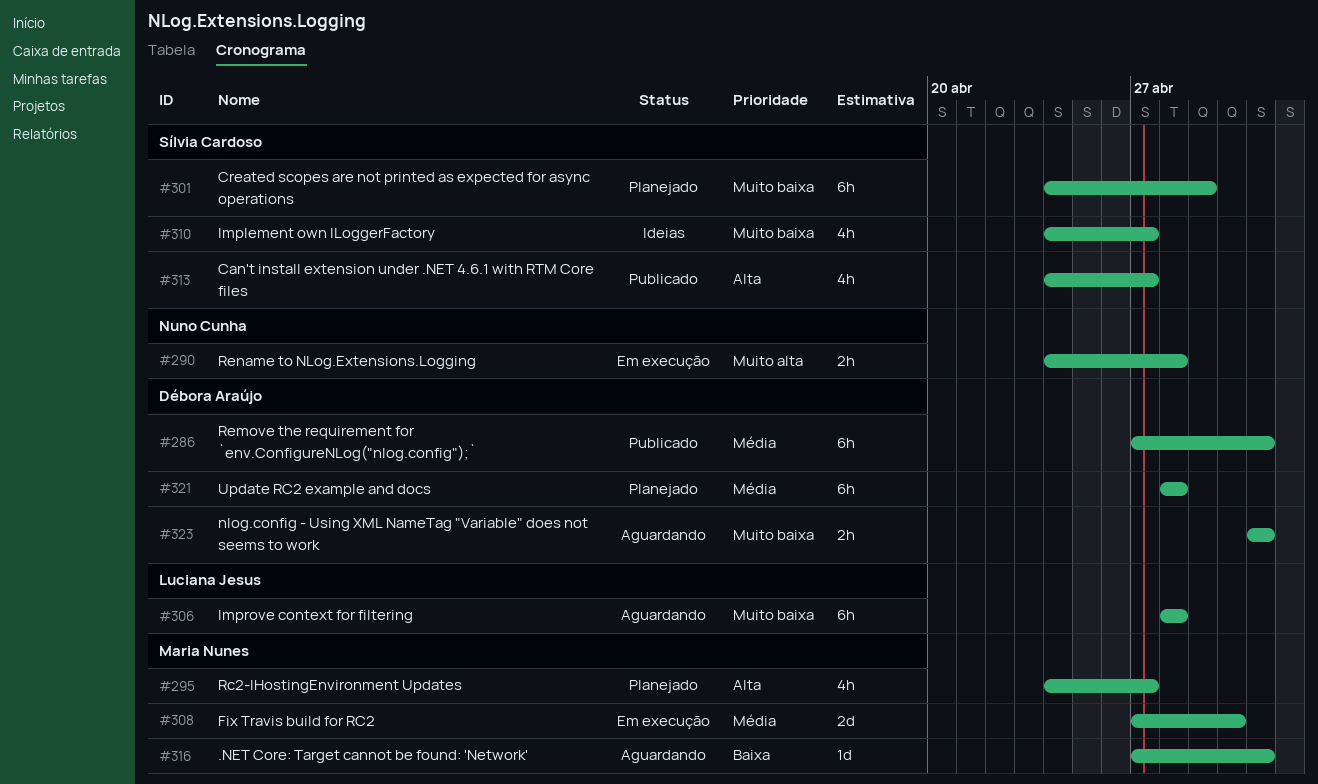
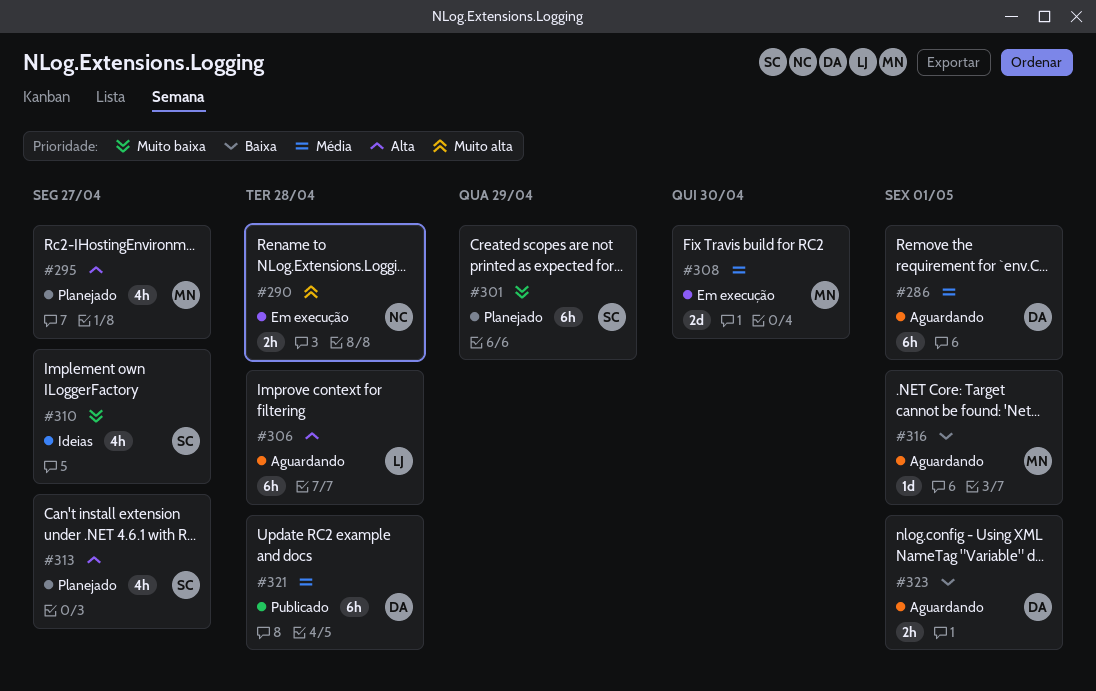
#286, status: Publicado -> Aguardando
#306, priority: Muito baixa -> Alta
#313, status: Publicado -> Planejado
#321, status: Planejado -> Publicado
#323, priority: Muito baixa -> Baixa

